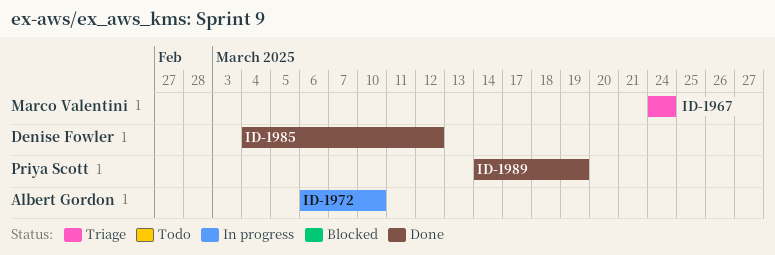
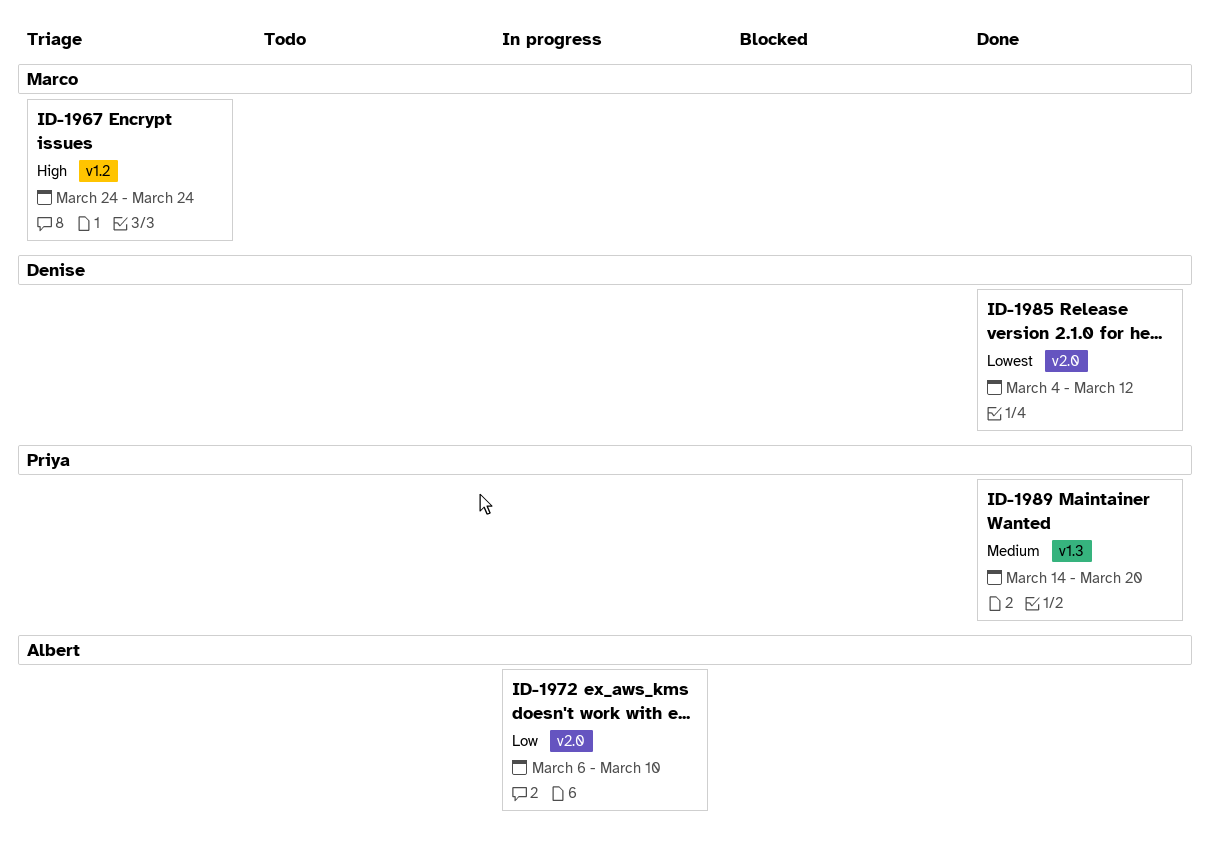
ID-1989, due: Mar 19 -> Mar 20

